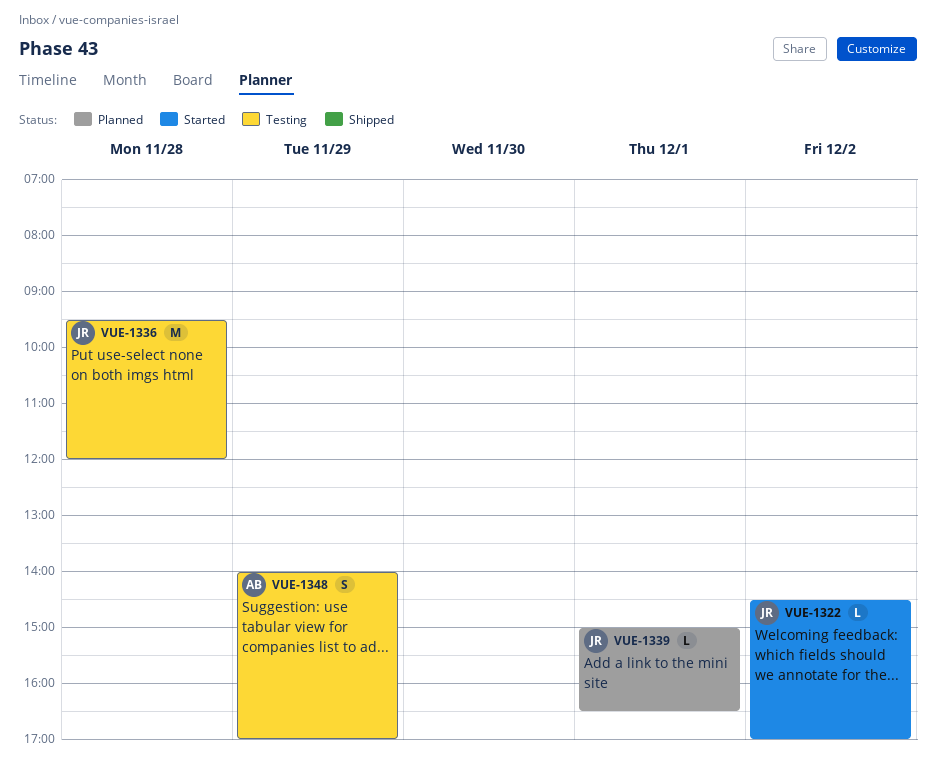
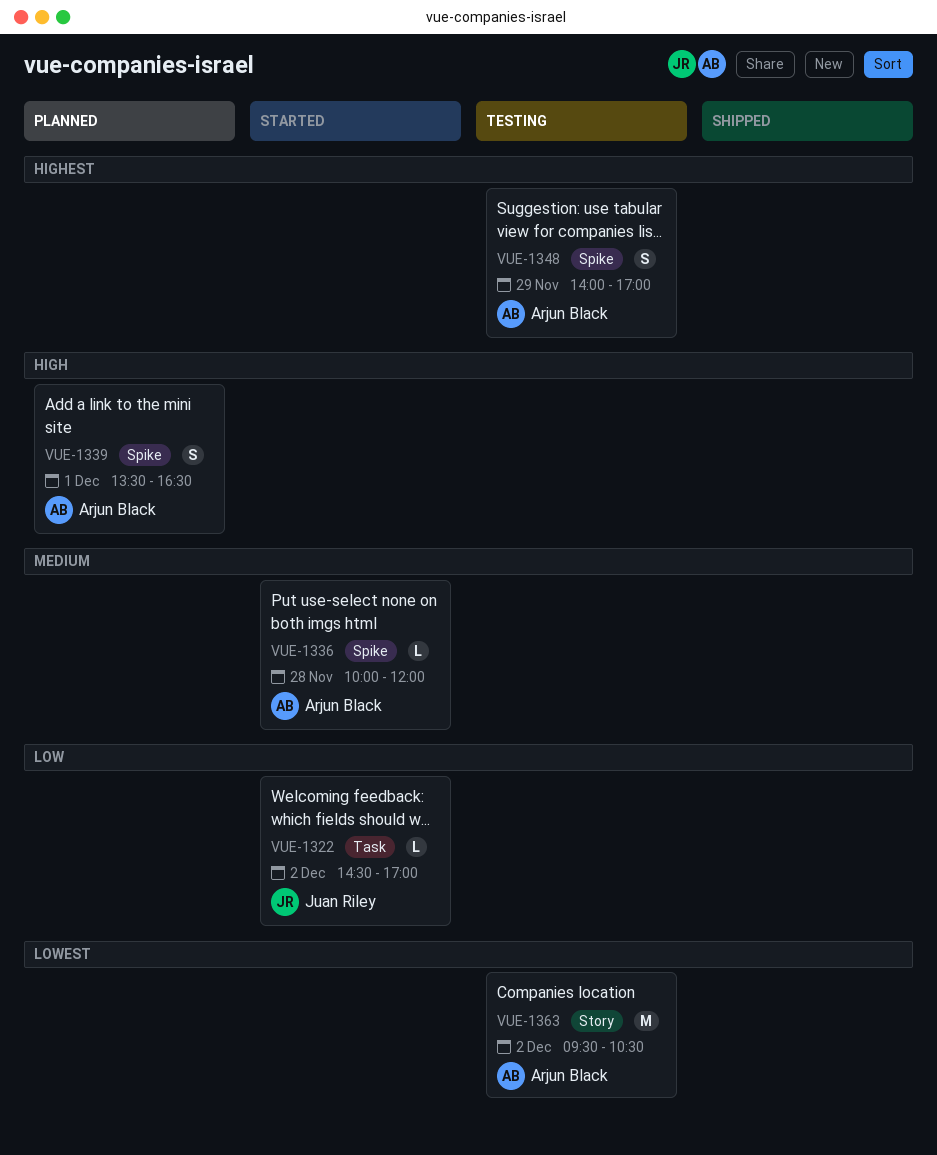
VUE-1336, status: Testing -> Started
VUE-1336, owner: Juan Riley -> Arjun Black
VUE-1336, estimate: M -> L
VUE-1336, begins: 09:30 -> 10:00
VUE-1339, owner: Juan Riley -> Arjun Black
VUE-1339, estimate: L -> S
VUE-1339, begins: 15:00 -> 13:30
VUE-1363: none -> present

